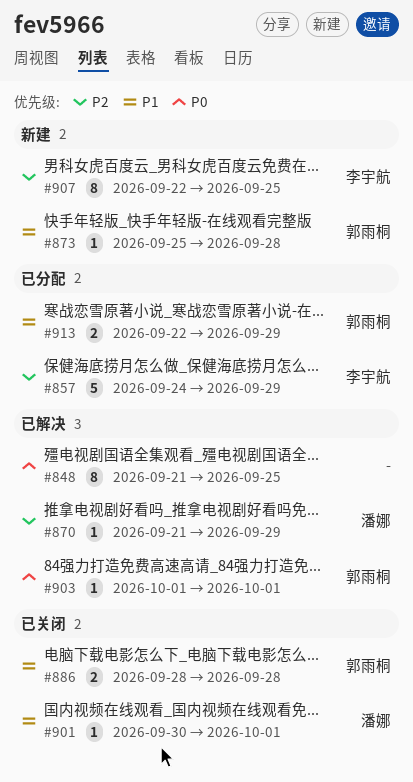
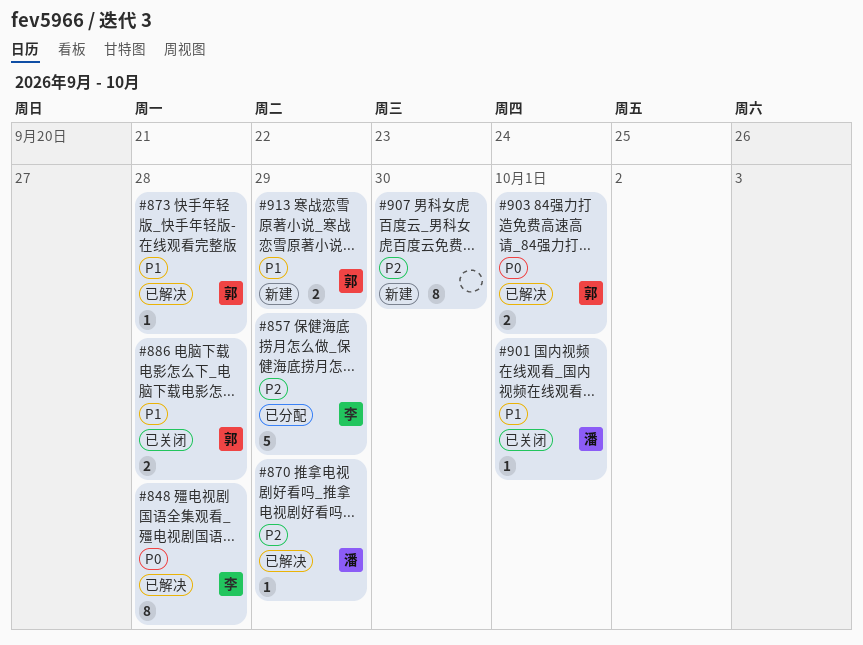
#848, owner: none -> 李宇航
#848, due: Sep 25 -> Sep 28
#873, status: 新建 -> 已解决
#903, estimate: 1 -> 2
#907, owner: 李宇航 -> none
#907, due: Sep 25 -> Sep 30
#913, status: 已分配 -> 新建

